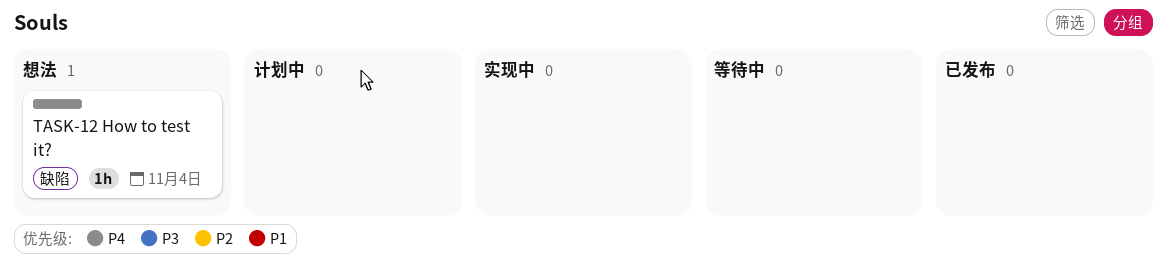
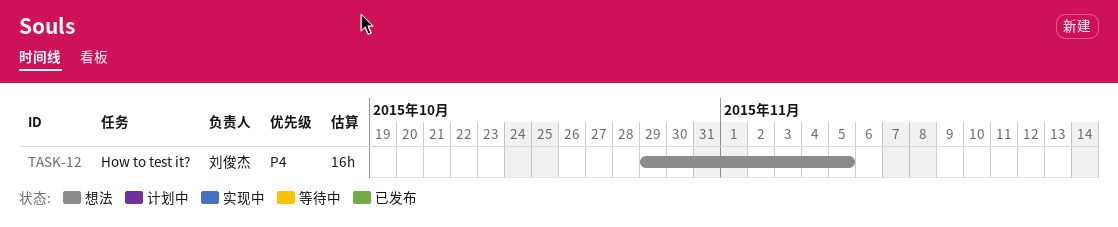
TASK-12, estimate: 1h -> 16h
TASK-12, due: Nov 4 -> Nov 5

